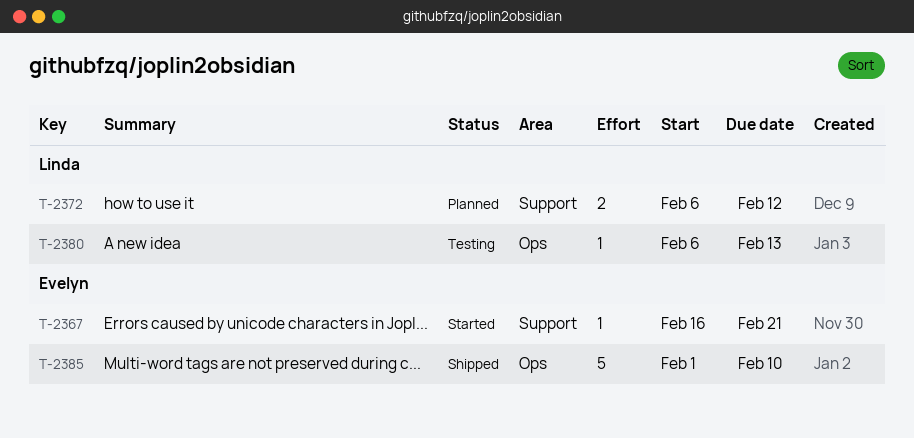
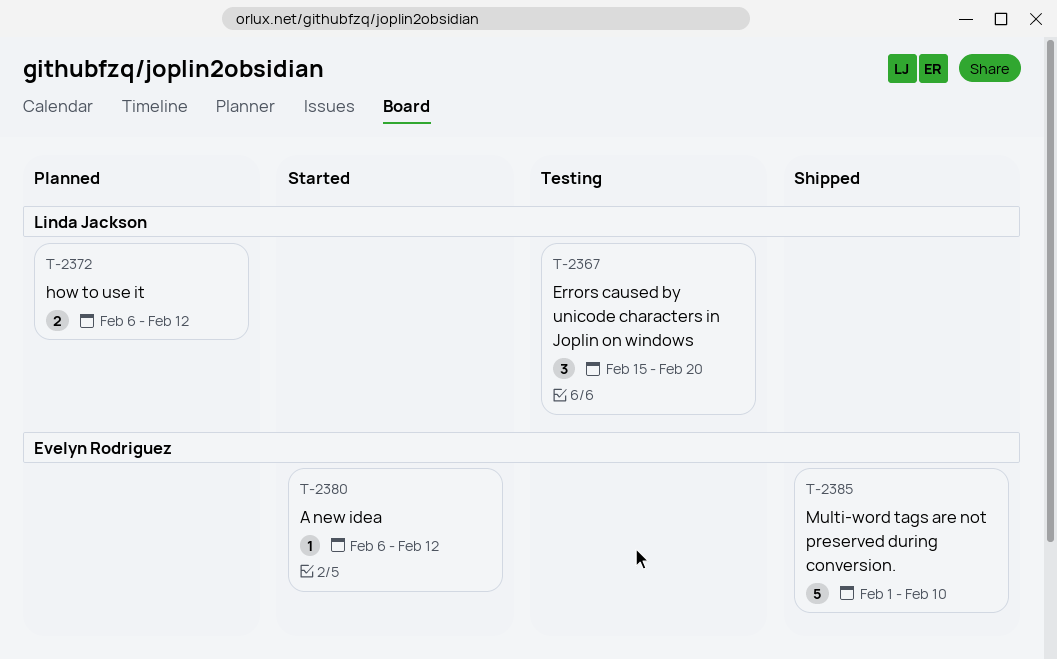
T-2367, status: Started -> Testing
T-2367, owner: Evelyn Rodriguez -> Linda Jackson
T-2367, estimate: 1 -> 3
T-2367, start: Feb 16 -> Feb 15
T-2367, due: Feb 21 -> Feb 20
T-2380, status: Testing -> Started
T-2380, owner: Linda Jackson -> Evelyn Rodriguez
T-2380, due: Feb 13 -> Feb 12

